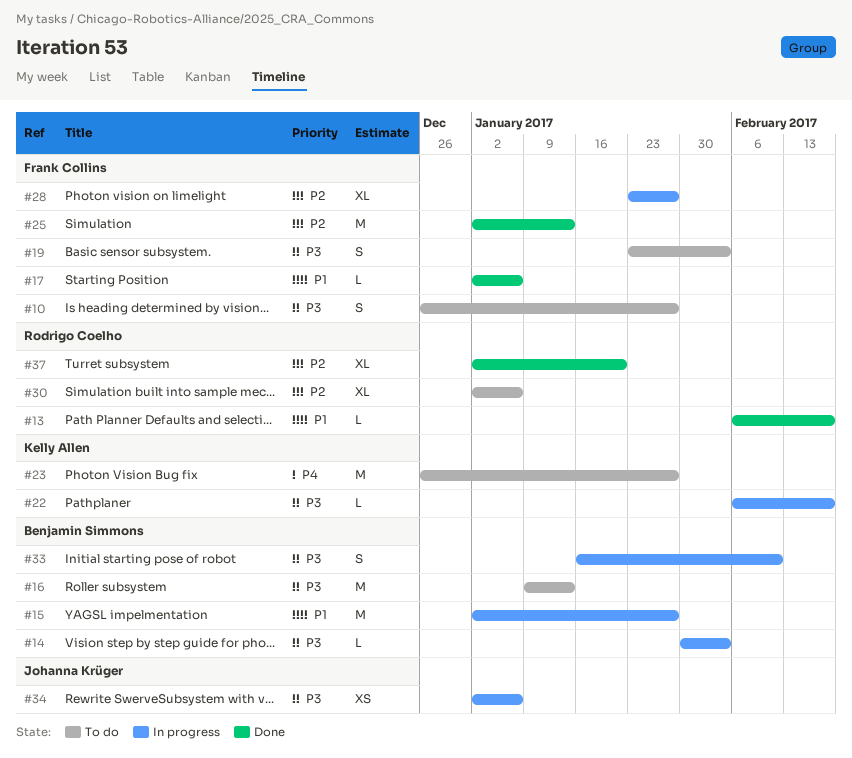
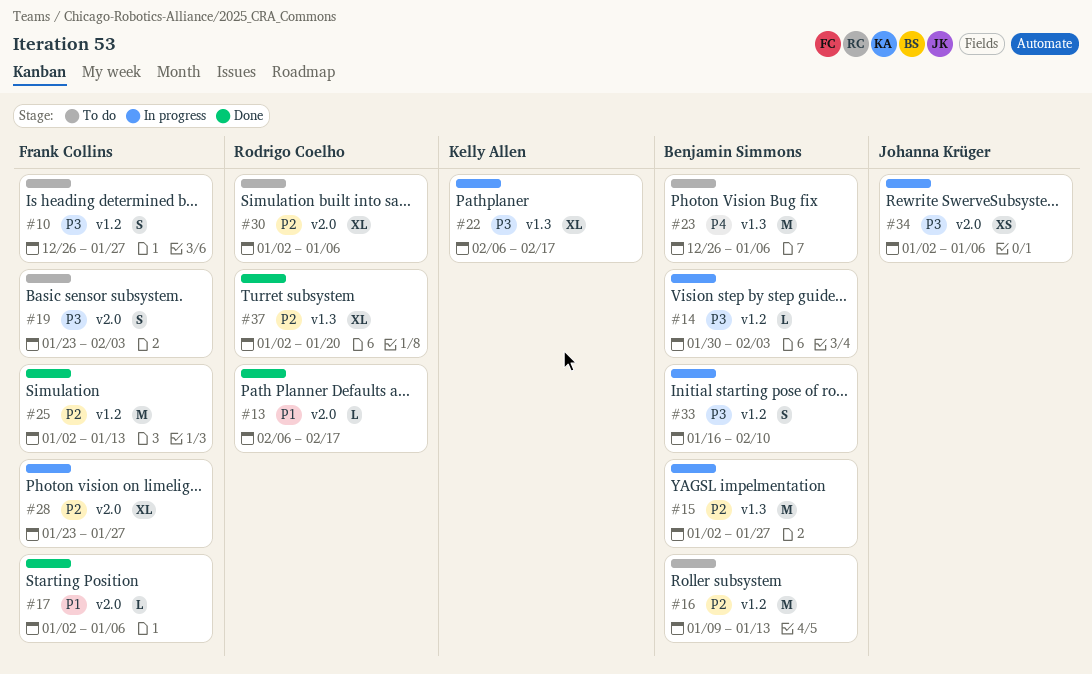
#15, priority: P1 -> P2
#16, priority: P3 -> P2
#22, estimate: L -> XL
#23, owner: Kelly Allen -> Benjamin Simmons
#23, due: Jan 27 -> Jan 6

